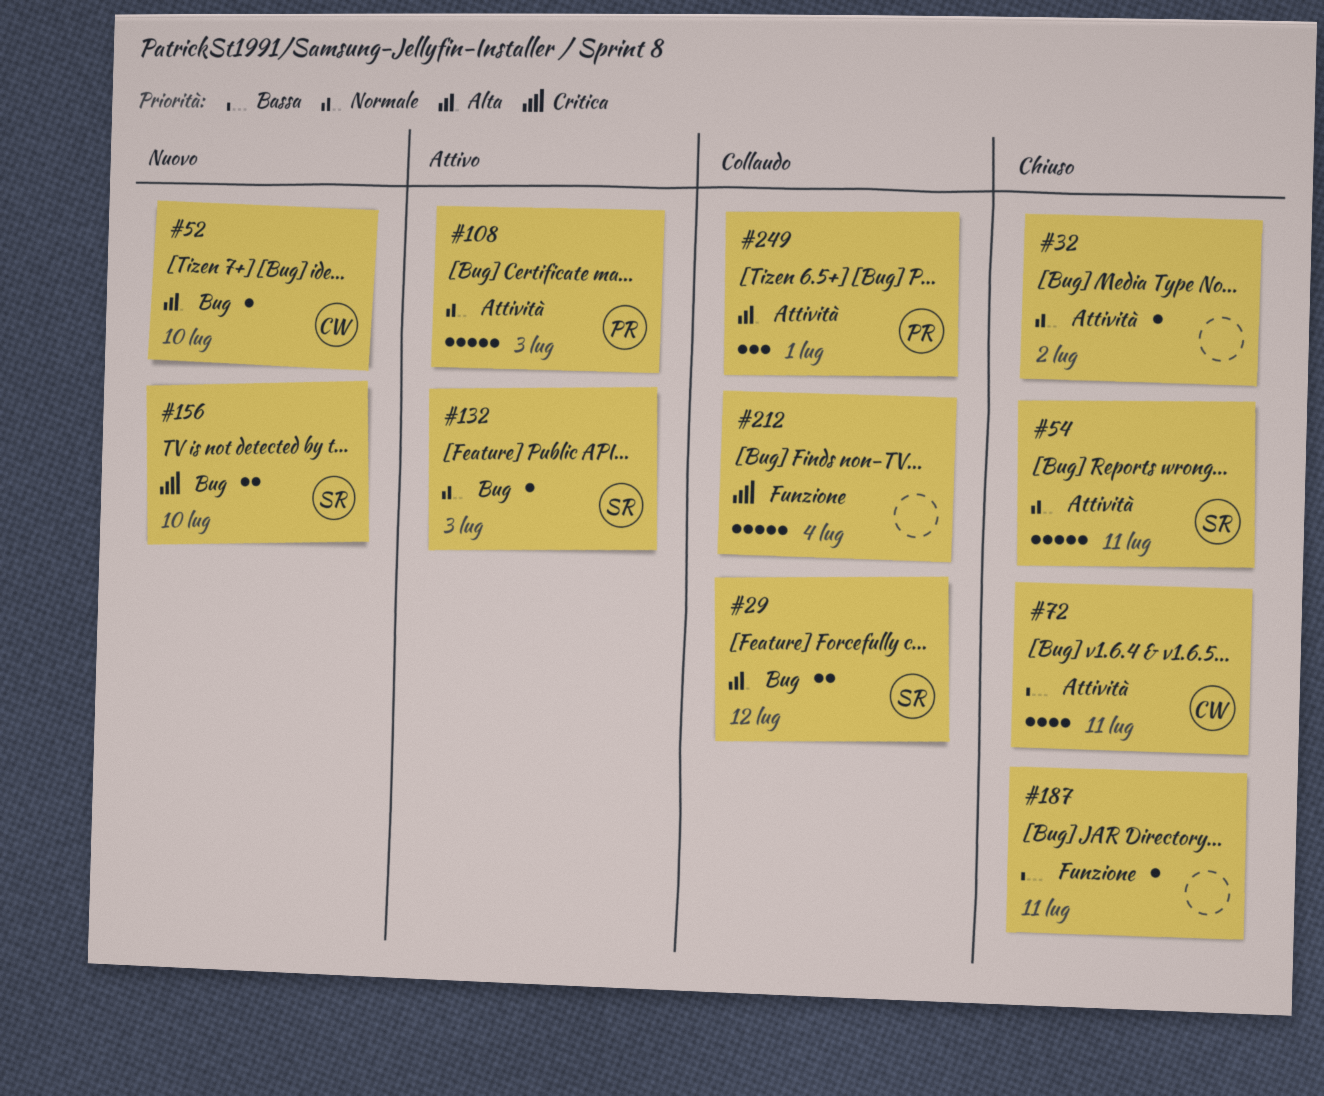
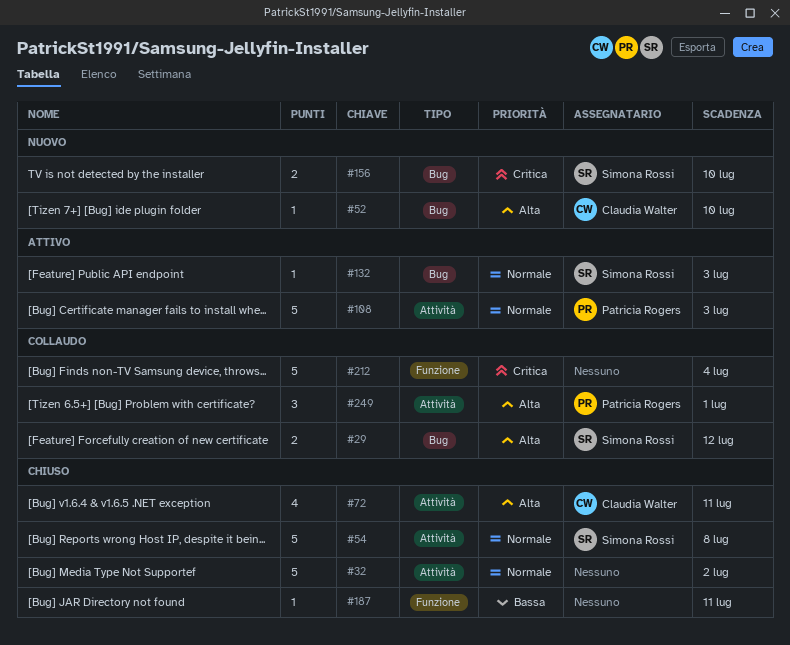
#32, estimate: 1 -> 5
#54, due: Jul 11 -> Jul 8
#72, priority: Bassa -> Alta

